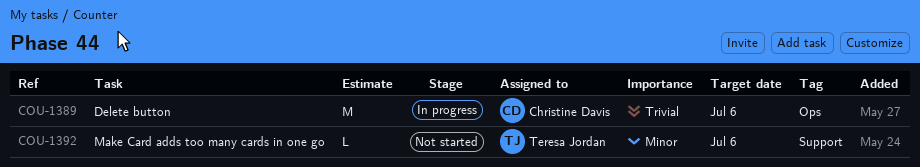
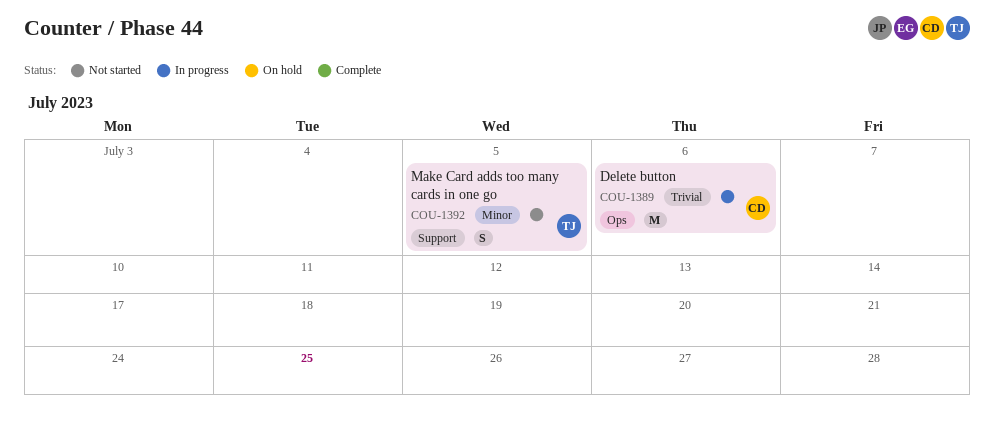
COU-1392, estimate: L -> S
COU-1392, due: Jul 6 -> Jul 5

